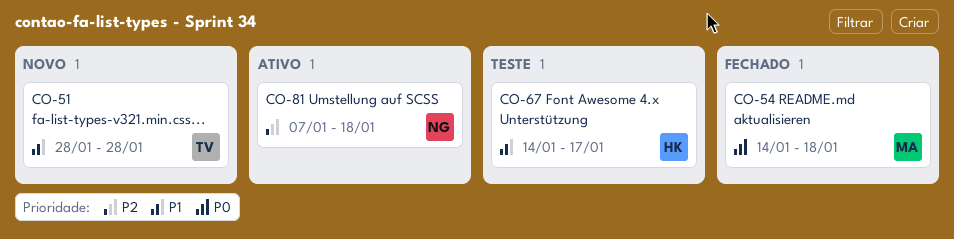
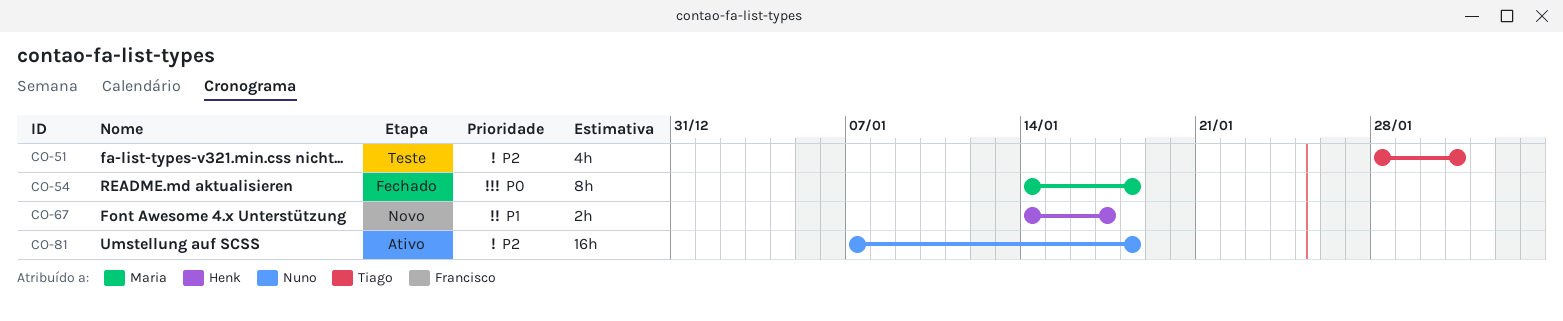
CO-51, status: Novo -> Teste
CO-51, priority: P1 -> P2
CO-51, due: Jan 28 -> Jan 31
CO-67, status: Teste -> Novo

